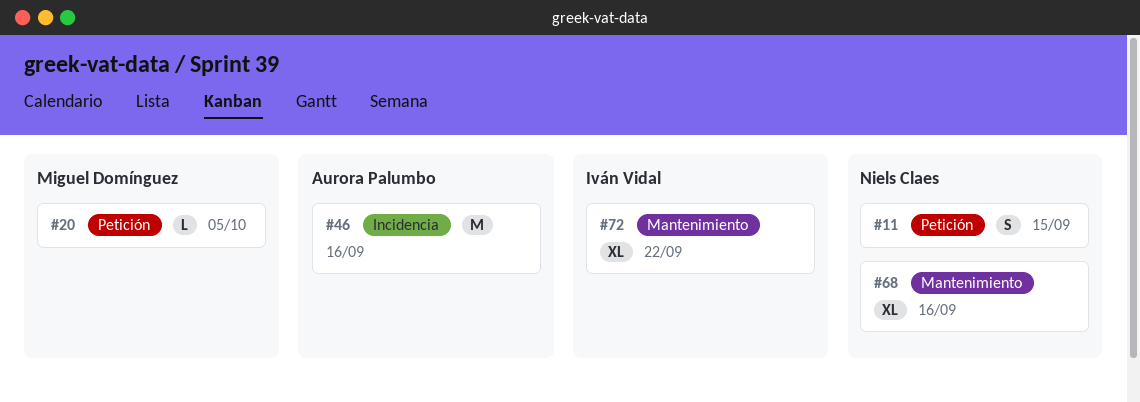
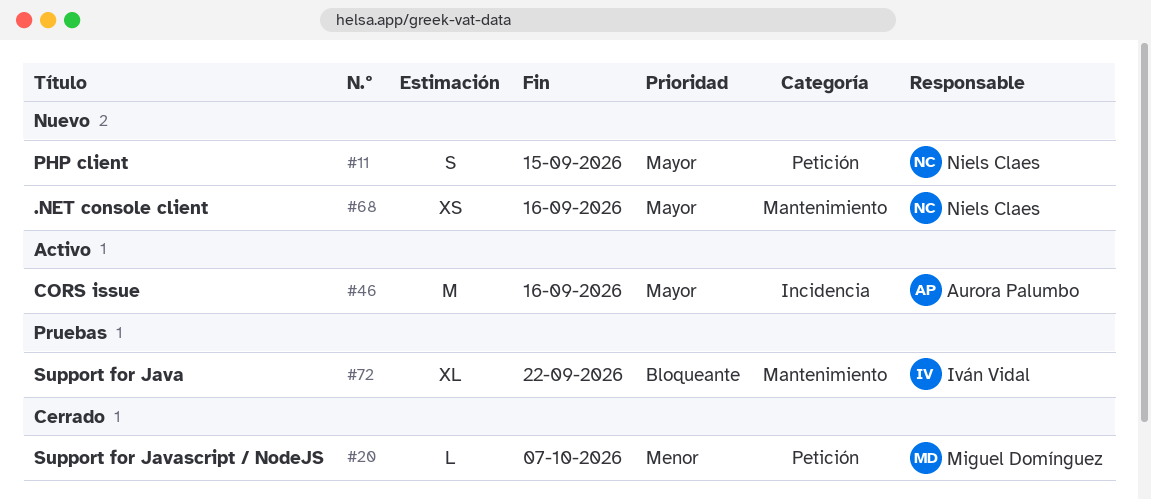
#20, due: Oct 5 -> Oct 7
#68, estimate: XL -> XS

